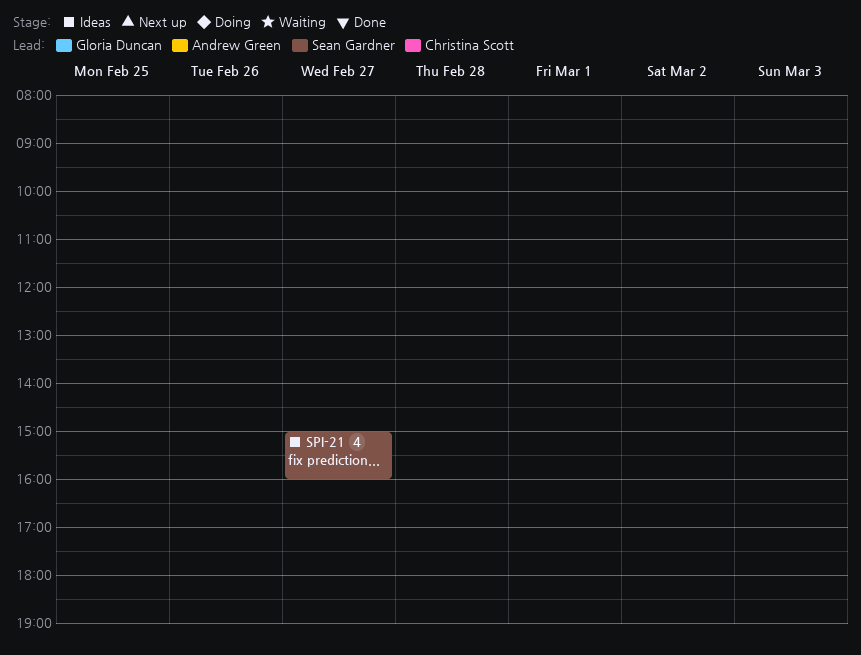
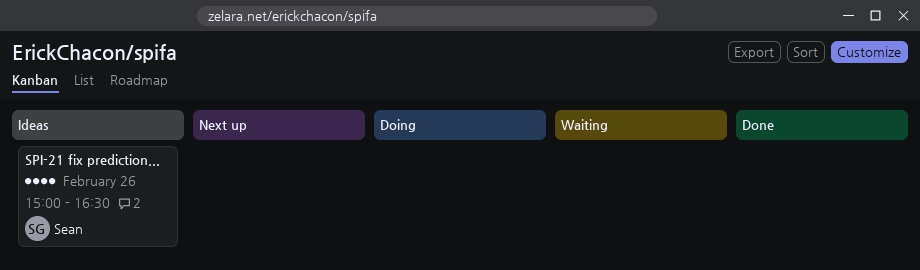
SPI-21, day: Feb 27 -> Feb 26
SPI-21, ends: 16:00 -> 16:30

